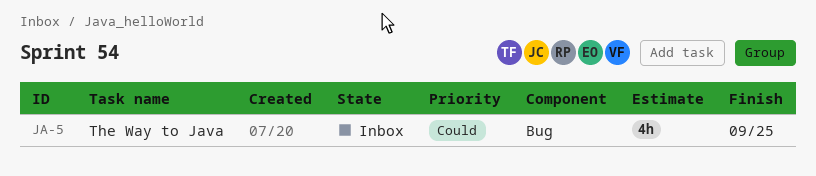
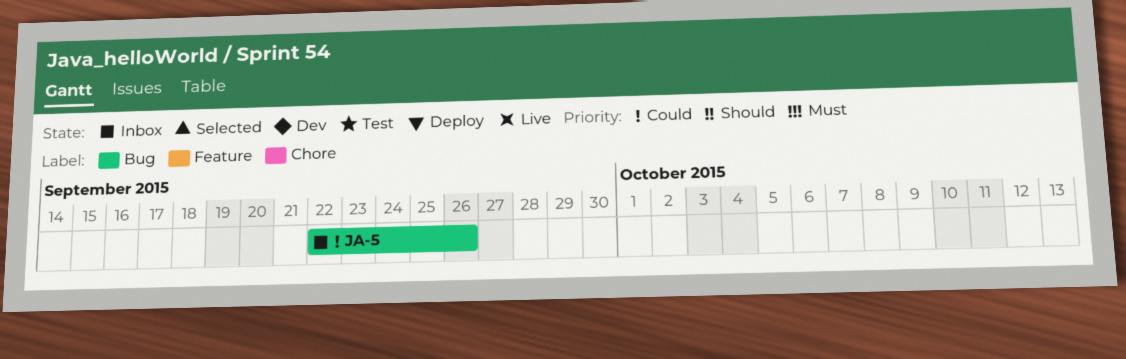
JA-5, due: Sep 25 -> Sep 26

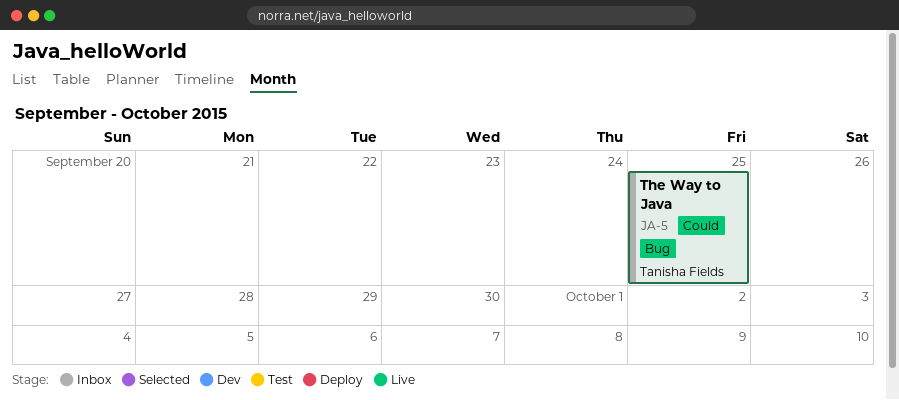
JA-5, due: Sep 26 -> Sep 25

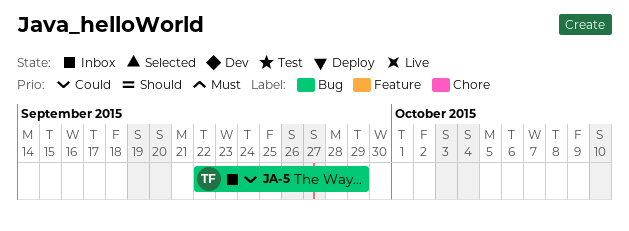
JA-5, due: Sep 25 -> Sep 29

